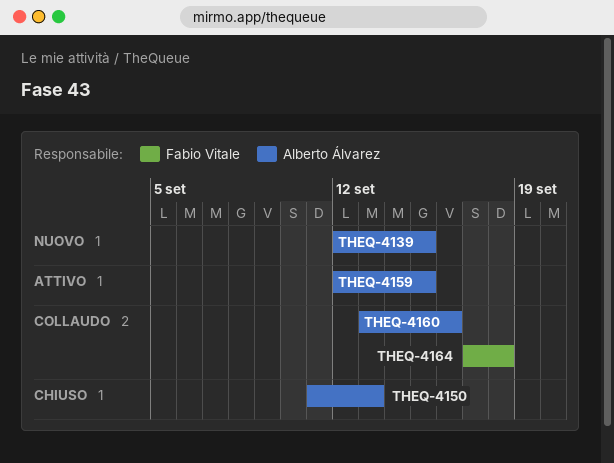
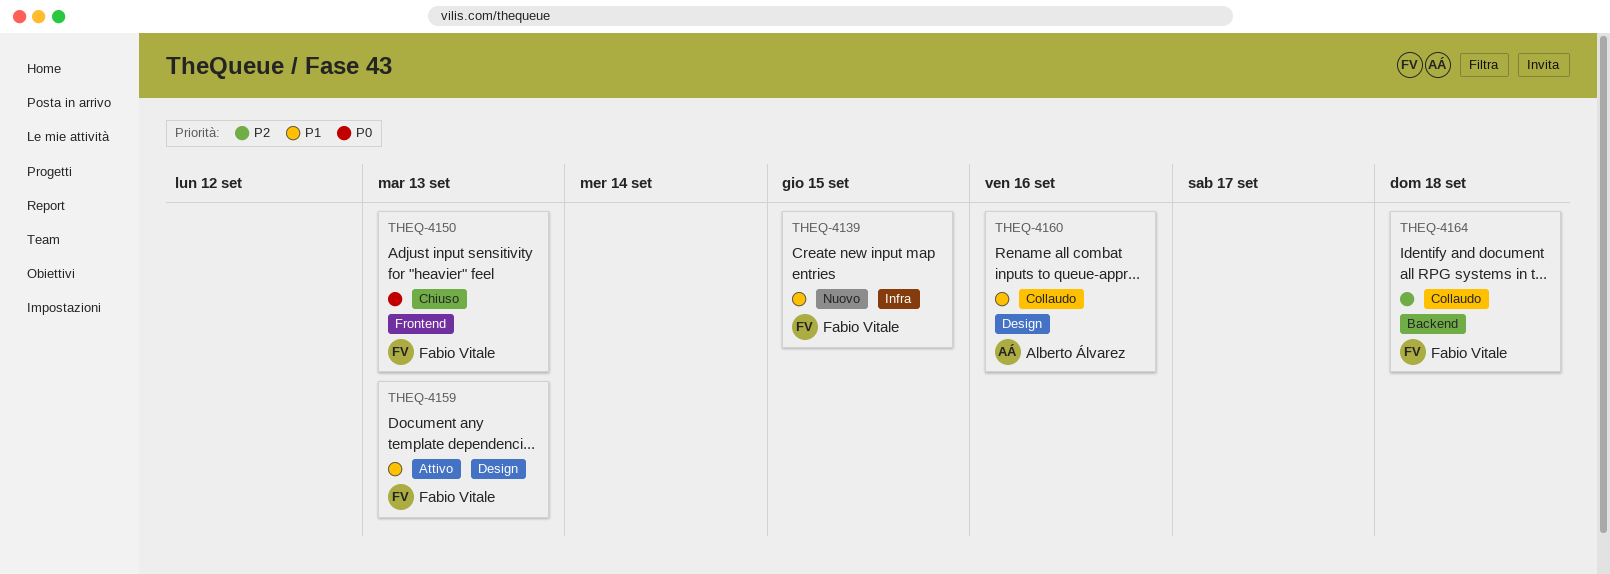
THEQ-4139, owner: Alberto Álvarez -> Fabio Vitale
THEQ-4150, owner: Alberto Álvarez -> Fabio Vitale
THEQ-4159, owner: Alberto Álvarez -> Fabio Vitale
THEQ-4159, due: Sep 15 -> Sep 13

